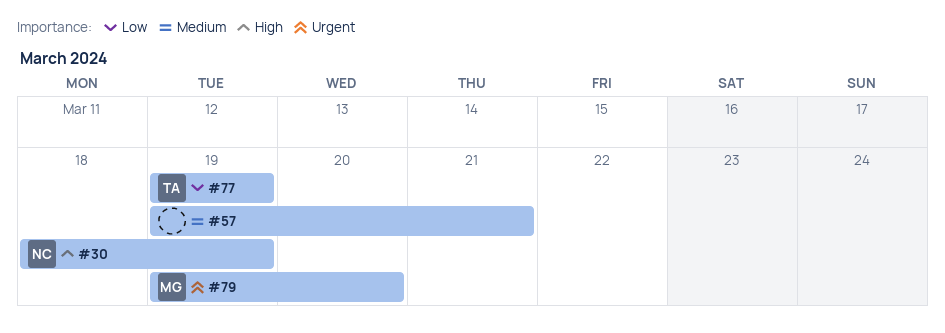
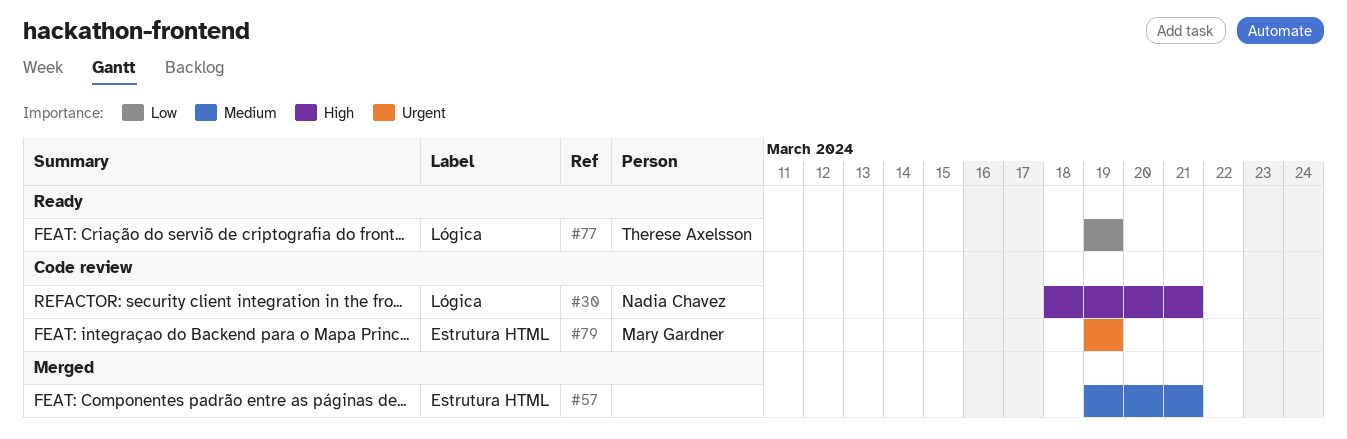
#30, due: Mar 19 -> Mar 21
#79, due: Mar 20 -> Mar 19

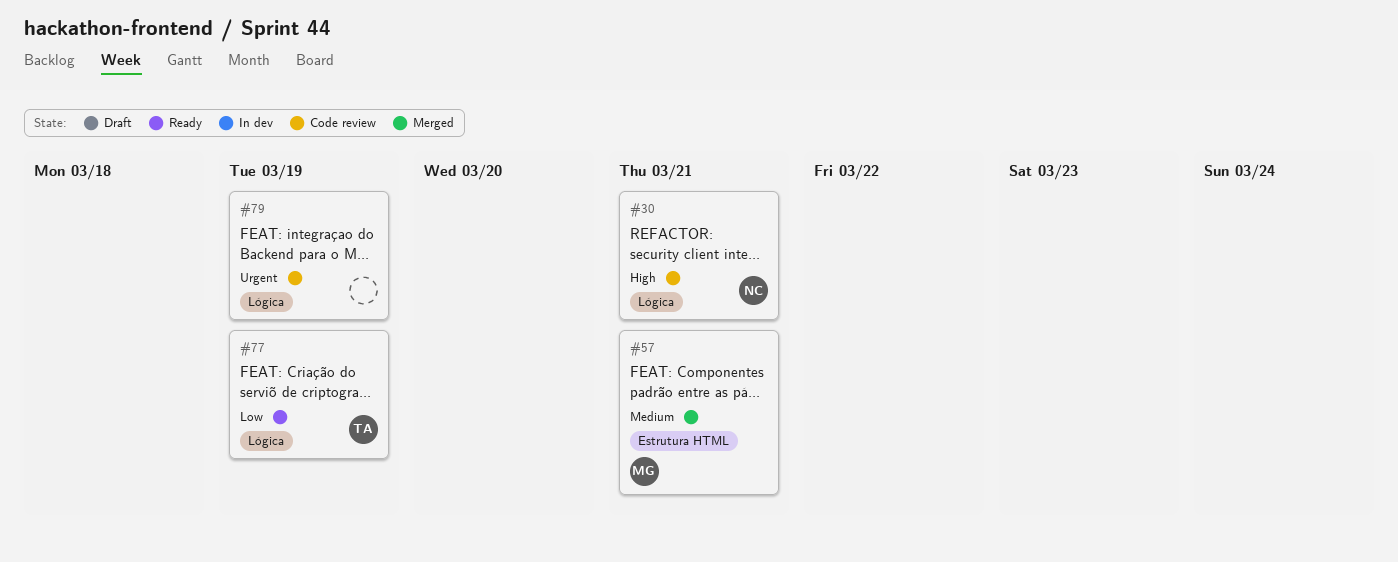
#57, owner: none -> Mary Gardner
#79, owner: Mary Gardner -> none
#79, label: Estrutura HTML -> Lógica

